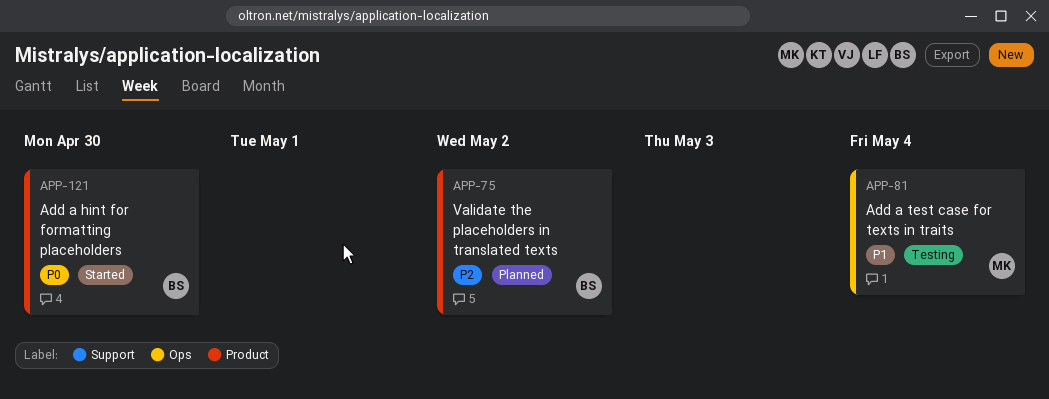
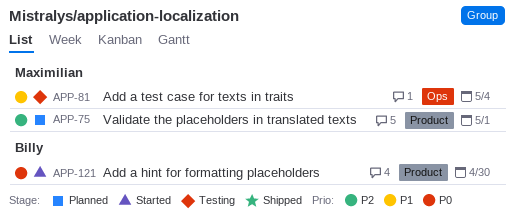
APP-75, owner: Billy -> Maximilian
APP-75, due: May 2 -> May 1

